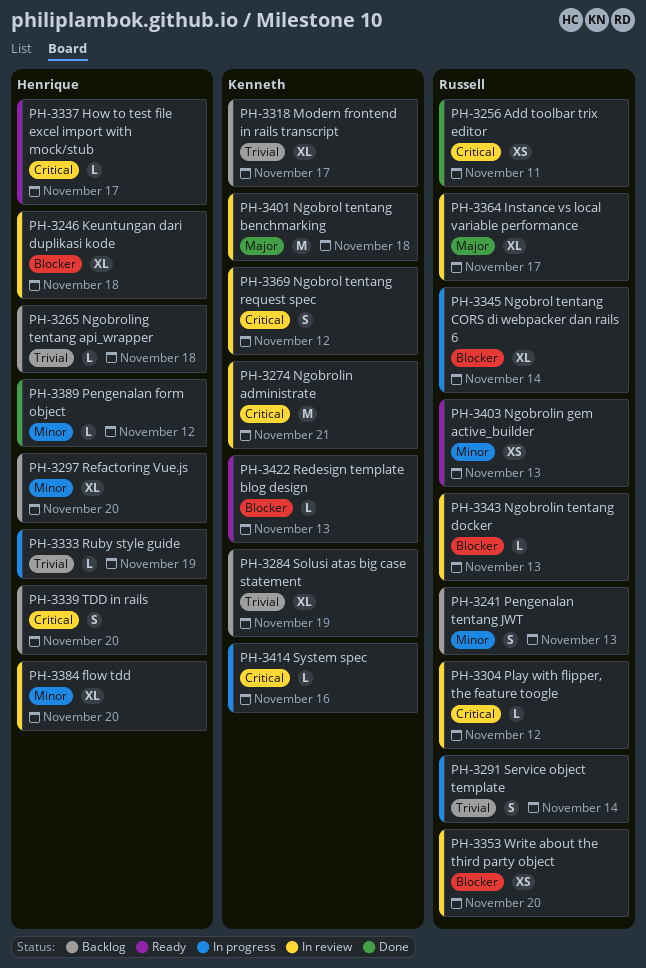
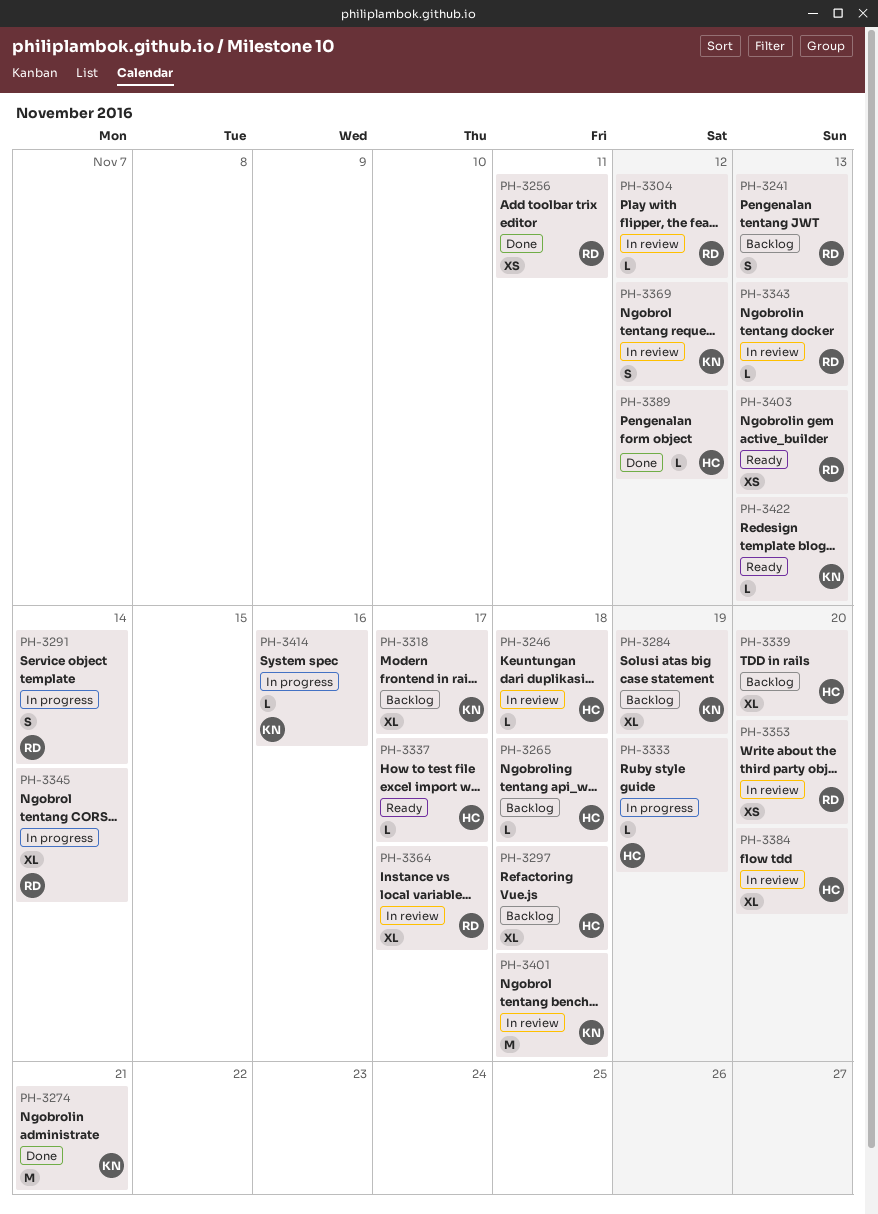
PH-3246, estimate: XL -> L
PH-3274, status: In review -> Done
PH-3297, due: Nov 20 -> Nov 18
PH-3339, estimate: S -> XL

